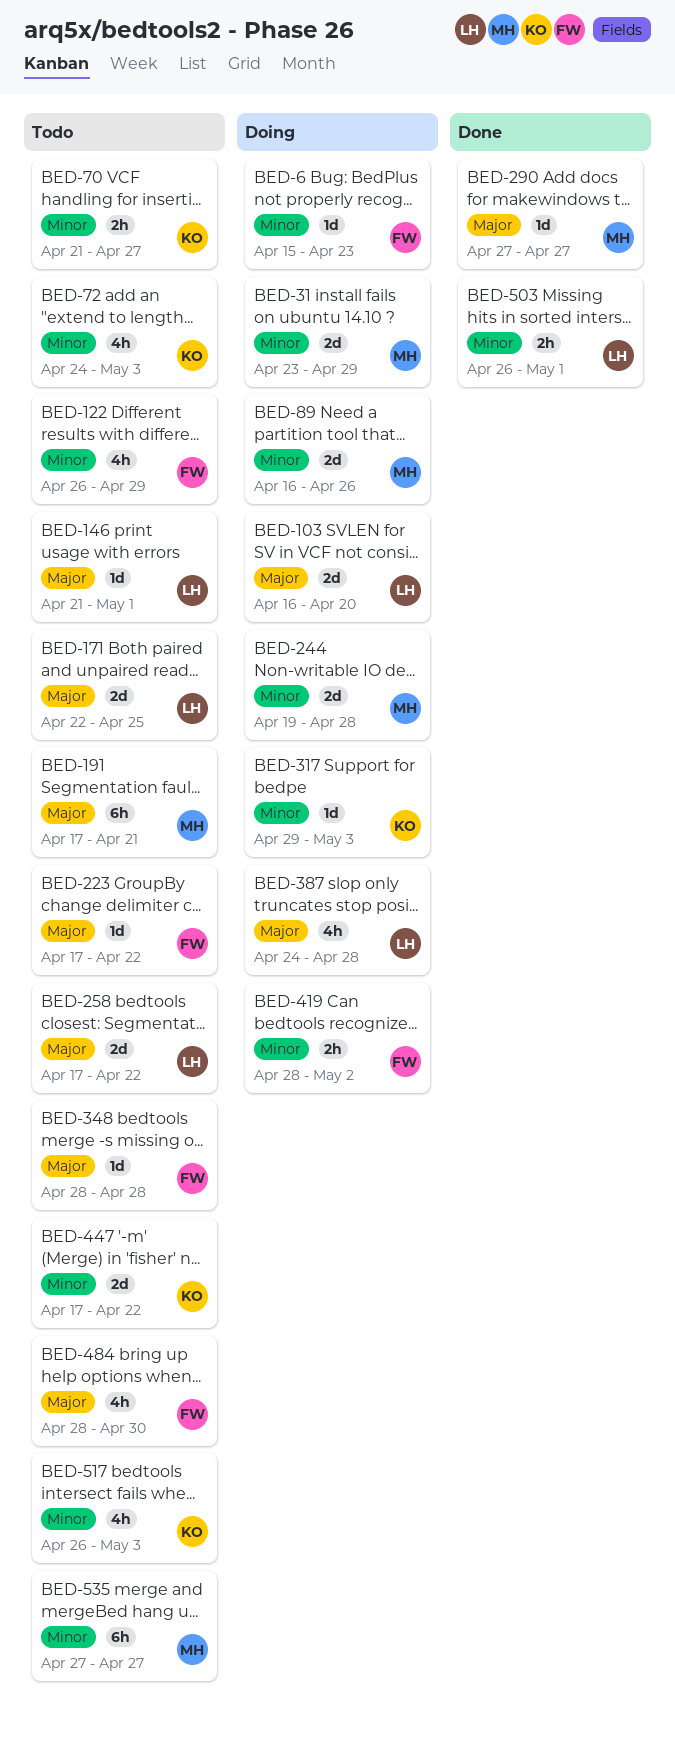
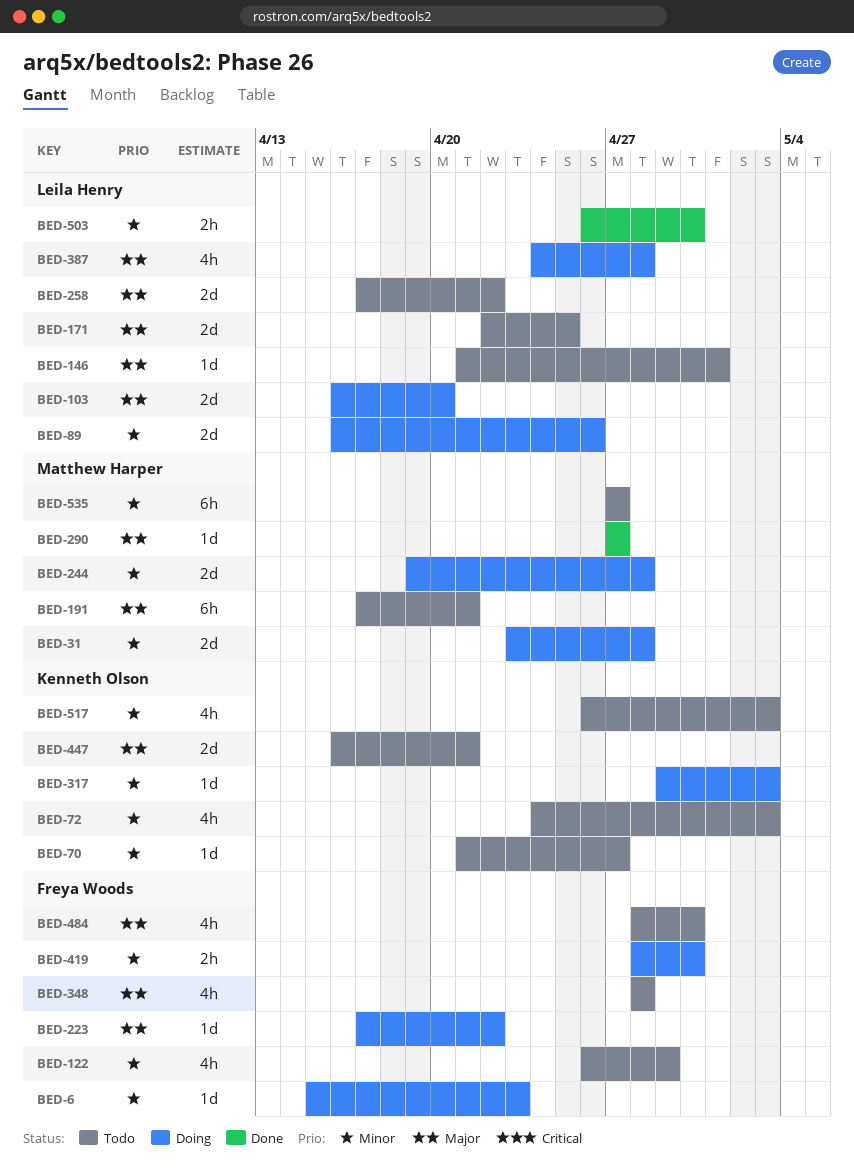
BED-31, due: Apr 29 -> Apr 28
BED-70, estimate: 2h -> 1d
BED-89, owner: Matthew Harper -> Leila Henry
BED-223, status: Todo -> Doing
BED-348, estimate: 1d -> 4h
BED-419, due: May 2 -> Apr 30
BED-447, priority: Minor -> Major
BED-447, start: Apr 17 -> Apr 16
BED-447, due: Apr 22 -> Apr 21
BED-503, due: May 1 -> Apr 30

